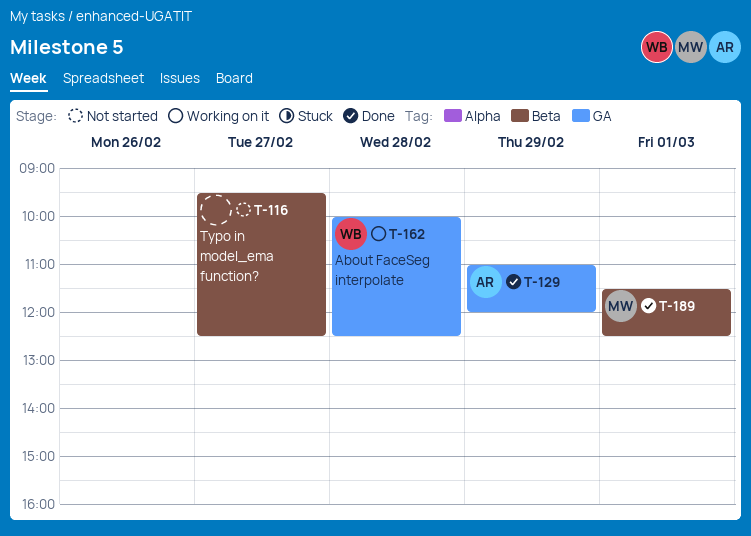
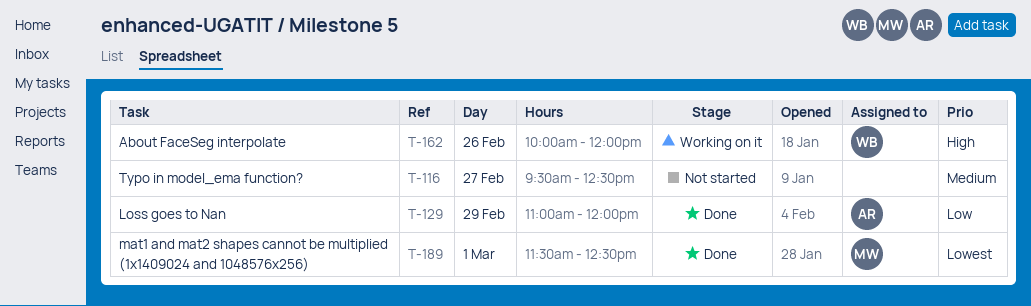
T-162, day: Feb 28 -> Feb 26
T-162, ends: 12:30 -> 12:00

